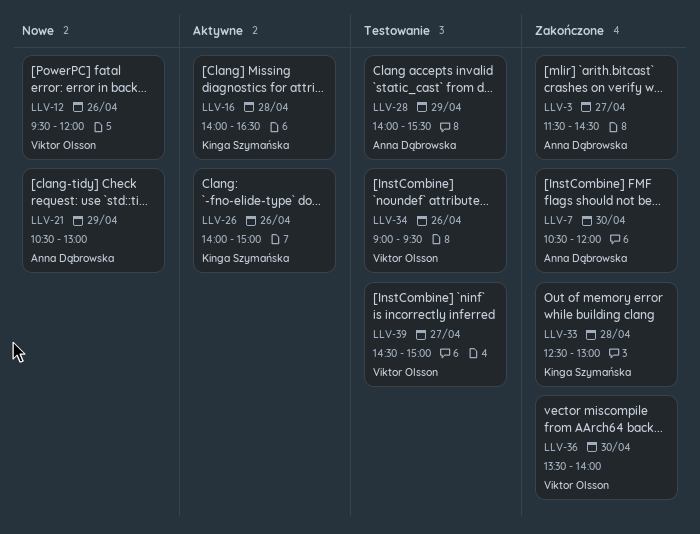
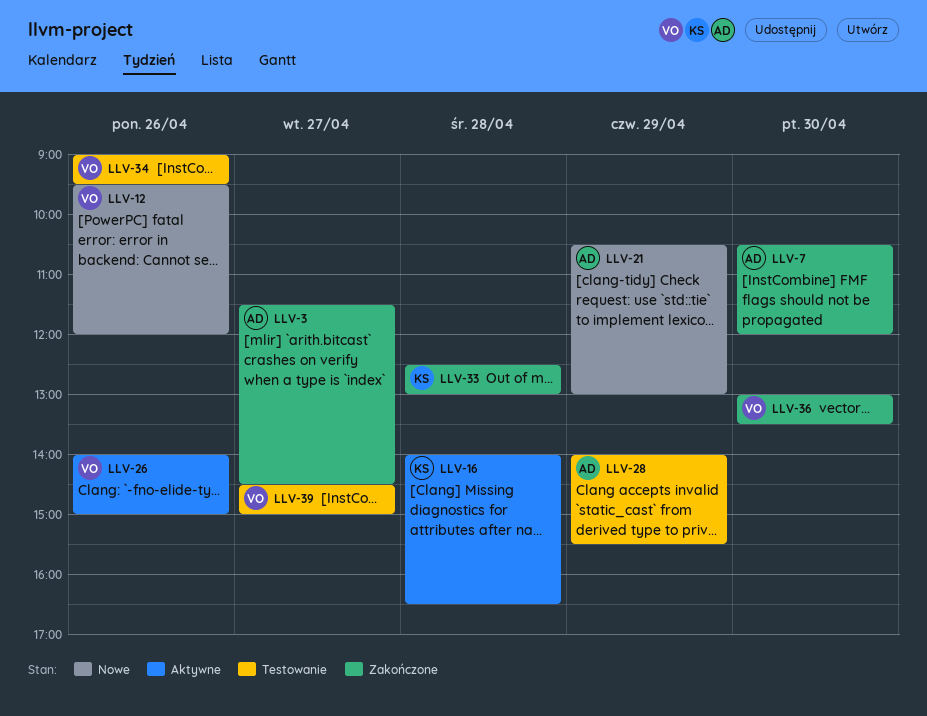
LLV-26, owner: Kinga Szymańska -> Viktor Olsson
LLV-36, begins: 13:30 -> 13:00
LLV-36, ends: 14:00 -> 13:30

